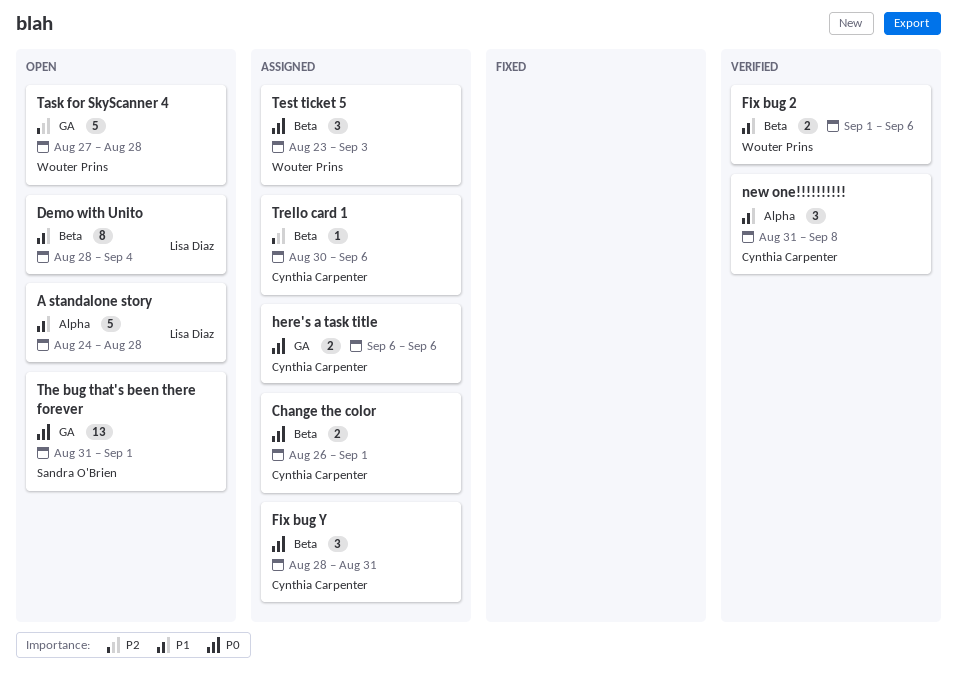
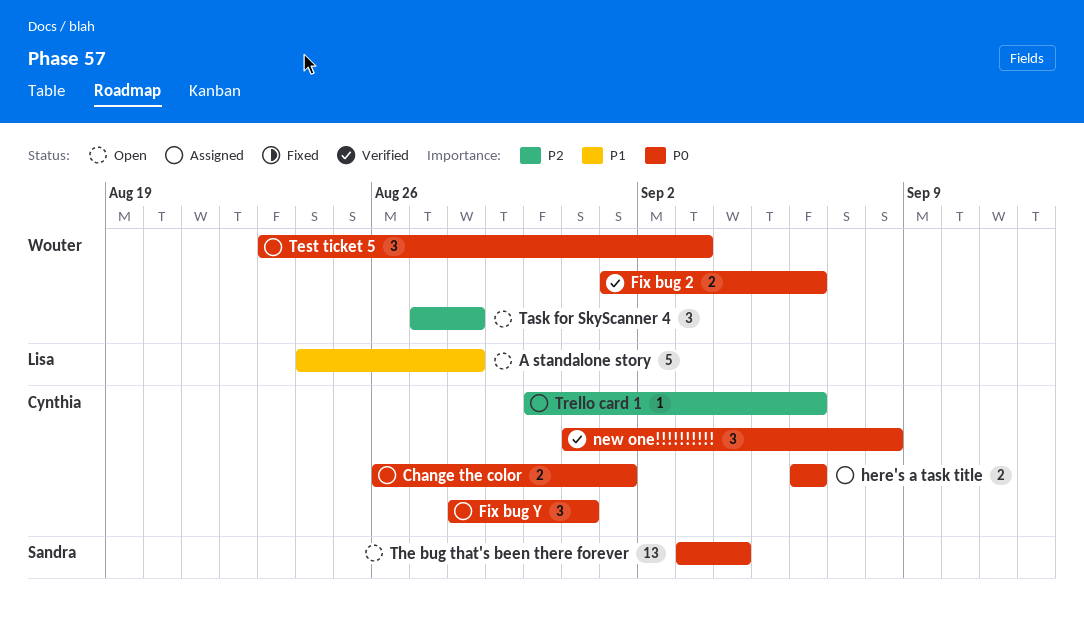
Demo with Unito: present -> none
Fix bug 2, priority: P1 -> P0
new one!!!!!!!!!!, priority: P1 -> P0
Task for SkyScanner 4, estimate: 5 -> 3
The bug that's been there forever, start: Aug 31 -> Sep 3
The bug that's been there forever, due: Sep 1 -> Sep 4

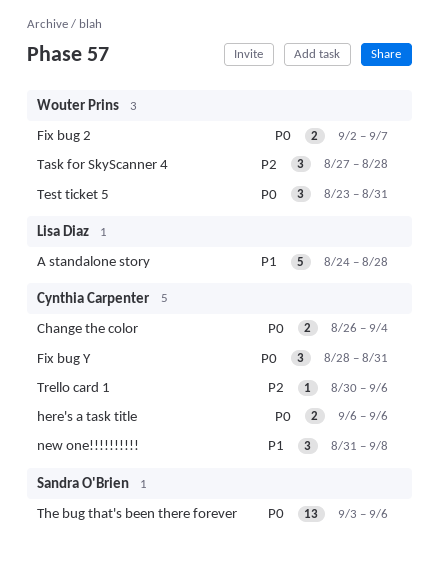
Change the color, due: Sep 1 -> Sep 4
Fix bug 2, start: Sep 1 -> Sep 2
Fix bug 2, due: Sep 6 -> Sep 7
new one!!!!!!!!!!, priority: P0 -> P1
Test ticket 5, due: Sep 3 -> Aug 31
The bug that's been there forever, due: Sep 4 -> Sep 6

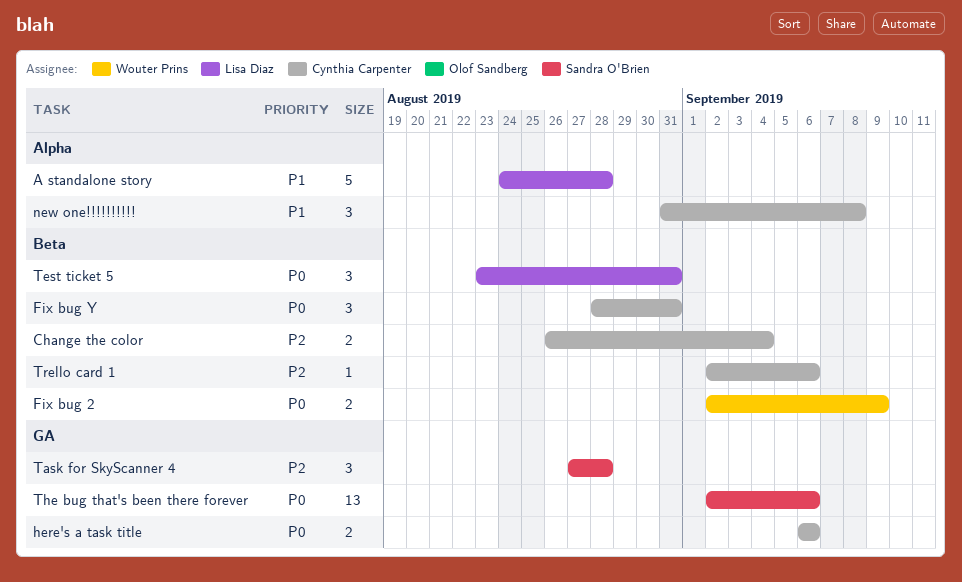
Change the color, priority: P0 -> P2
Fix bug 2, due: Sep 7 -> Sep 9
Task for SkyScanner 4, owner: Wouter Prins -> Sandra O'Brien
Test ticket 5, owner: Wouter Prins -> Lisa Diaz
The bug that's been there forever, start: Sep 3 -> Sep 2
Trello card 1, start: Aug 30 -> Sep 2

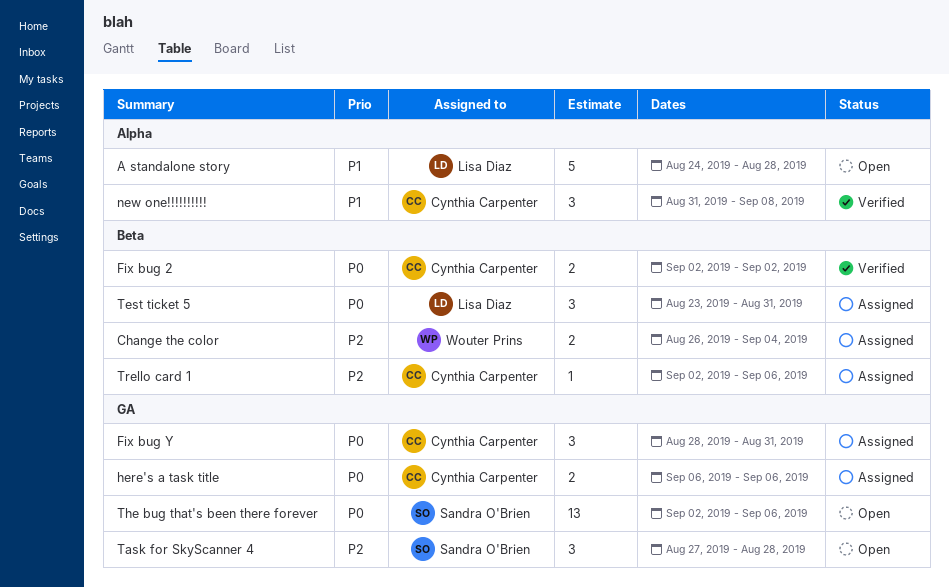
Change the color, owner: Cynthia Carpenter -> Wouter Prins
Fix bug 2, owner: Wouter Prins -> Cynthia Carpenter
Fix bug 2, due: Sep 9 -> Sep 2
Fix bug Y, label: Beta -> GA

